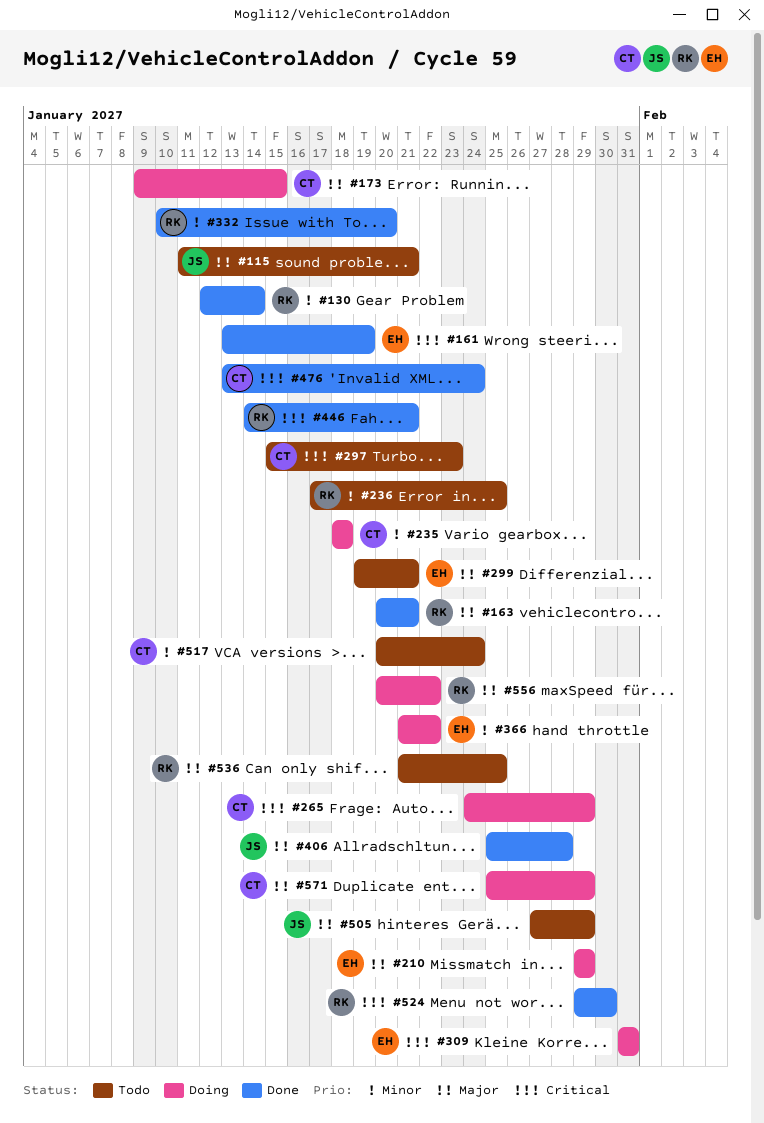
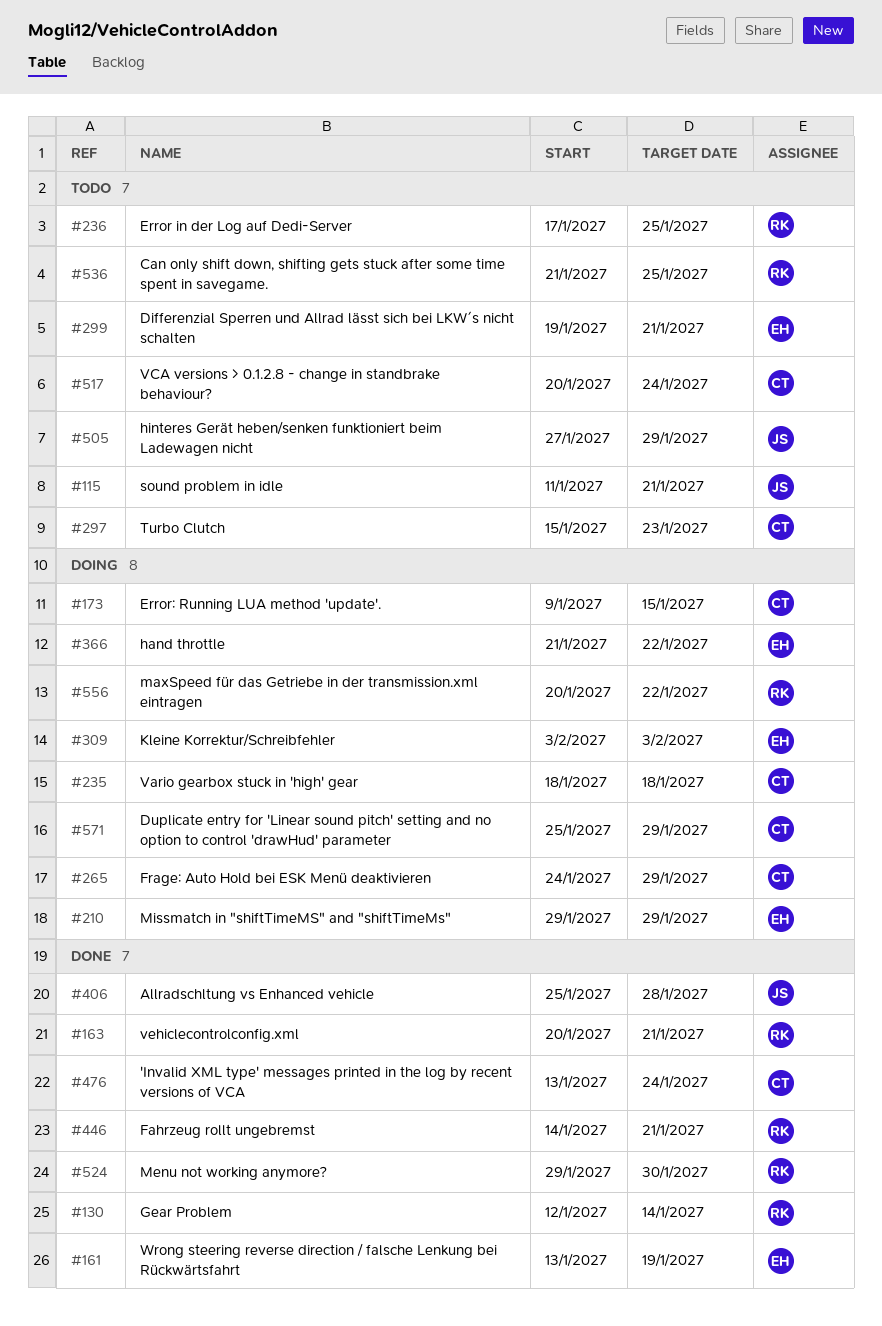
#309, start: Jan 31 -> Feb 3
#309, due: Jan 31 -> Feb 3
#332: present -> none

